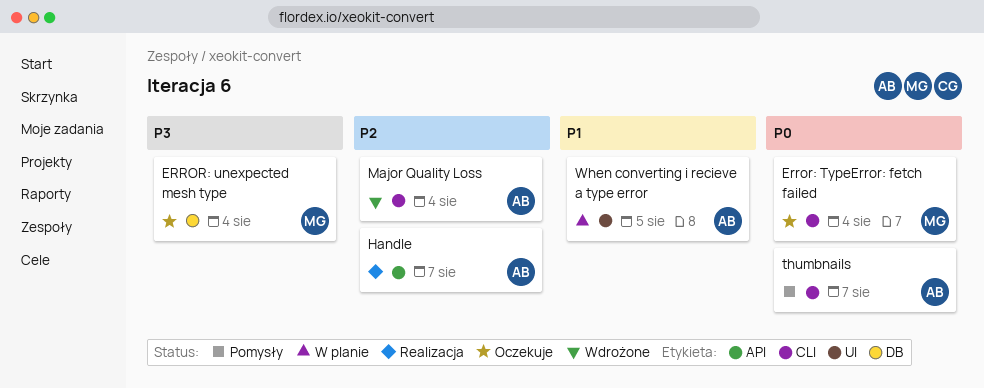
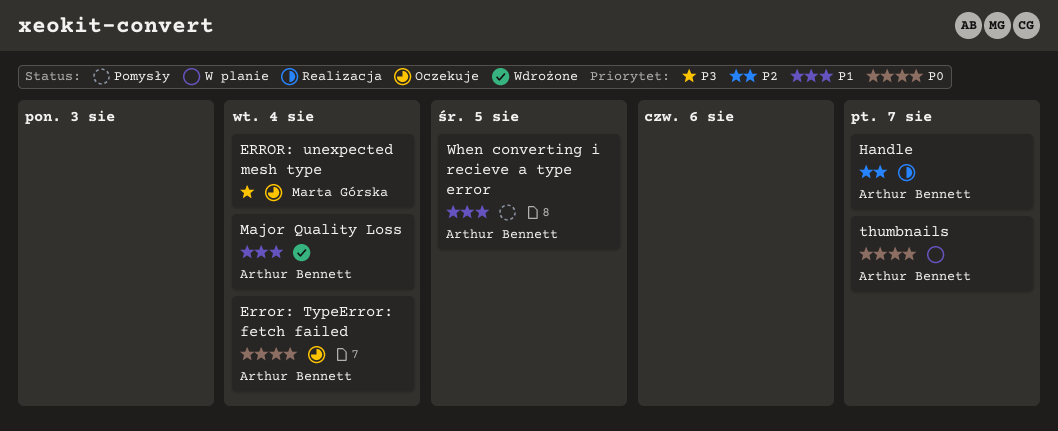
Error: TypeError: fetch failed, owner: Marta Górska -> Arthur Bennett
Major Quality Loss, priority: P2 -> P1
thumbnails, status: Pomysły -> W planie
When converting i recieve a type error, status: W planie -> Pomysły

